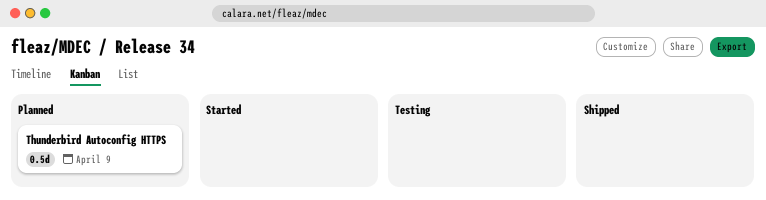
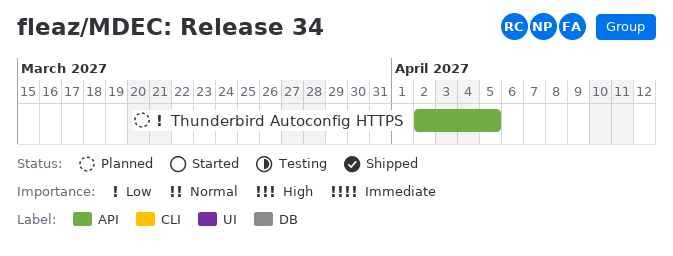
Thunderbird Autoconfig HTTPS, due: Apr 9 -> Apr 5

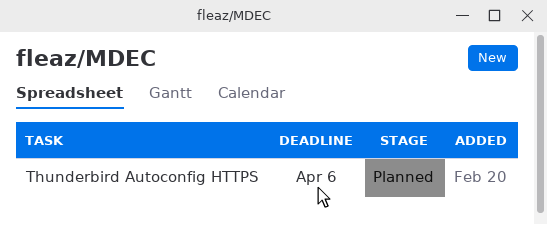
Thunderbird Autoconfig HTTPS, due: Apr 5 -> Apr 6

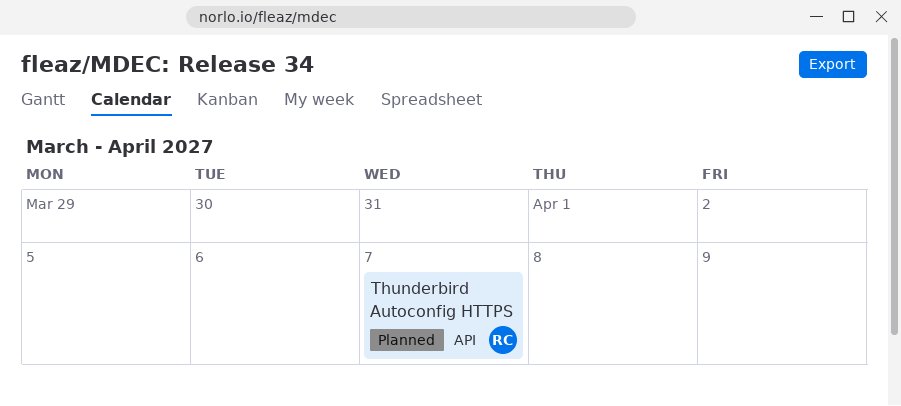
Thunderbird Autoconfig HTTPS, due: Apr 6 -> Apr 7

